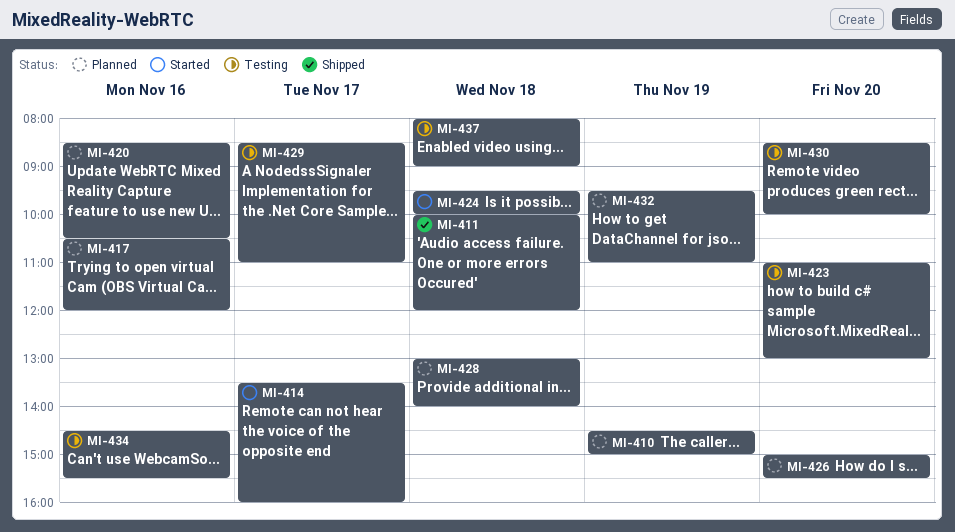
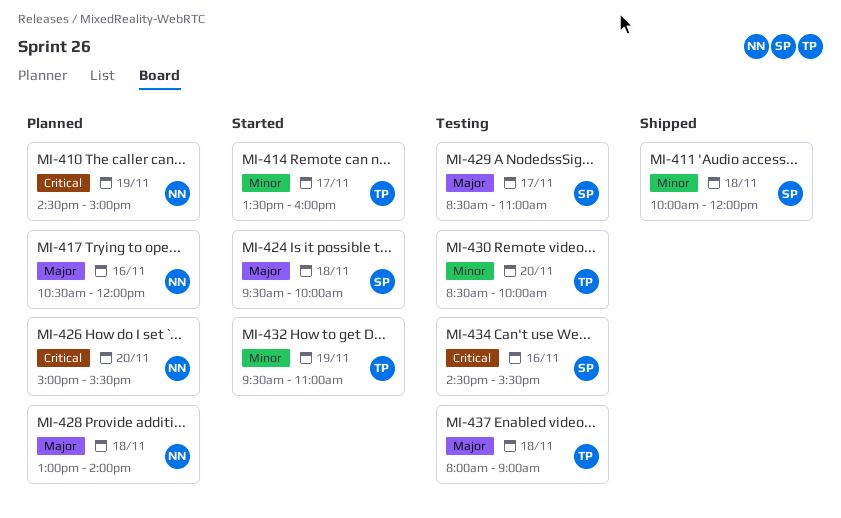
MI-420: present -> none
MI-423: present -> none
MI-432, status: Planned -> Started

